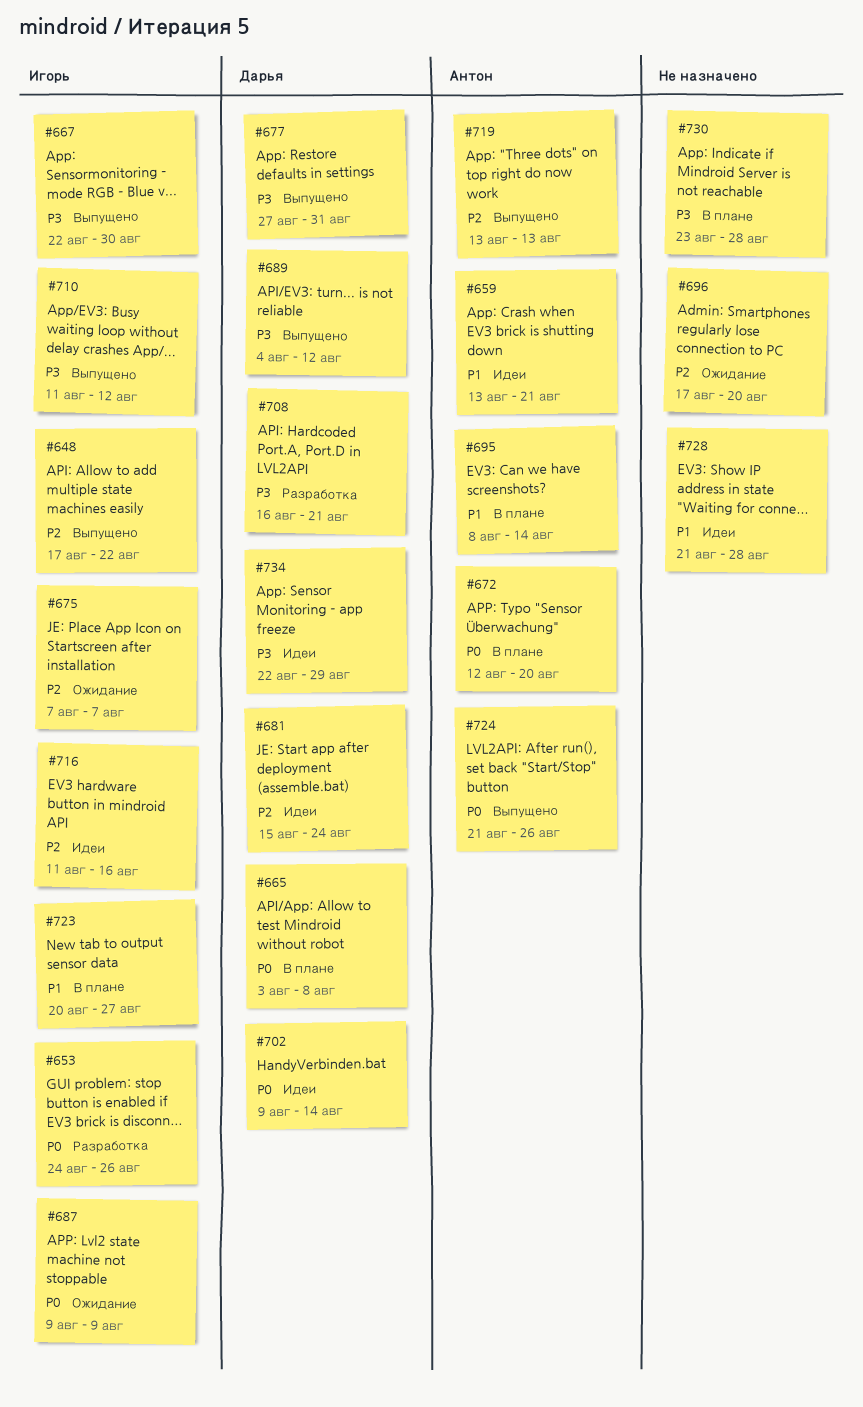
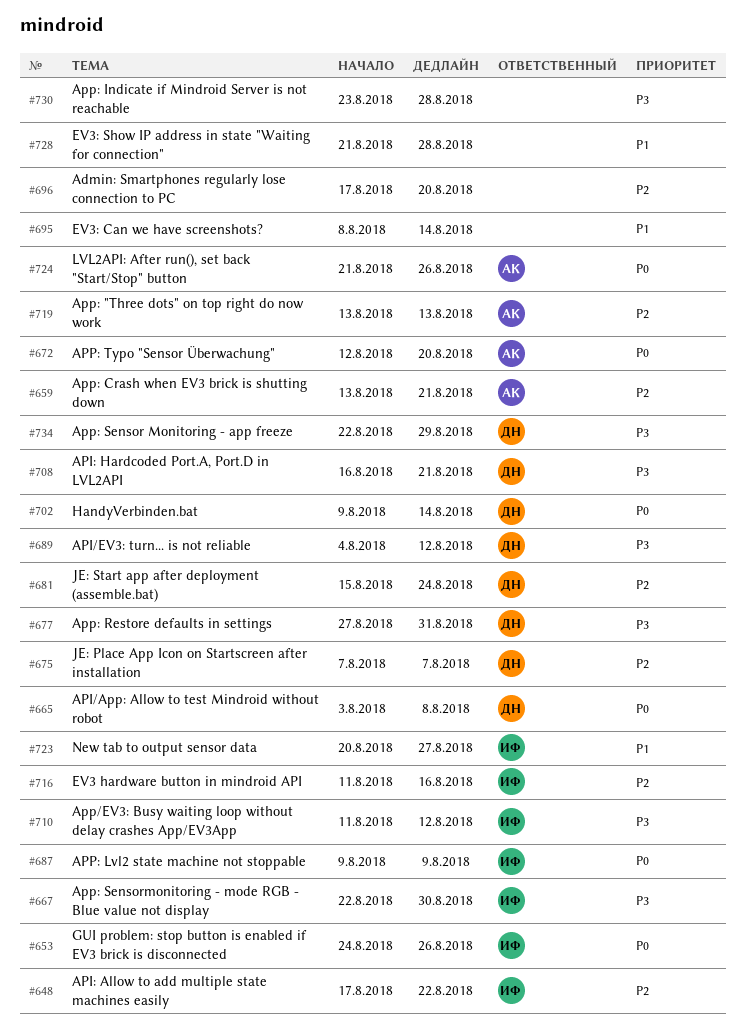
#659, priority: P1 -> P2
#675, owner: Игорь -> Дарья
#695, owner: Антон -> none

